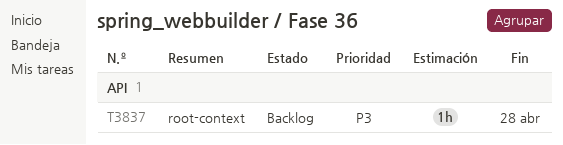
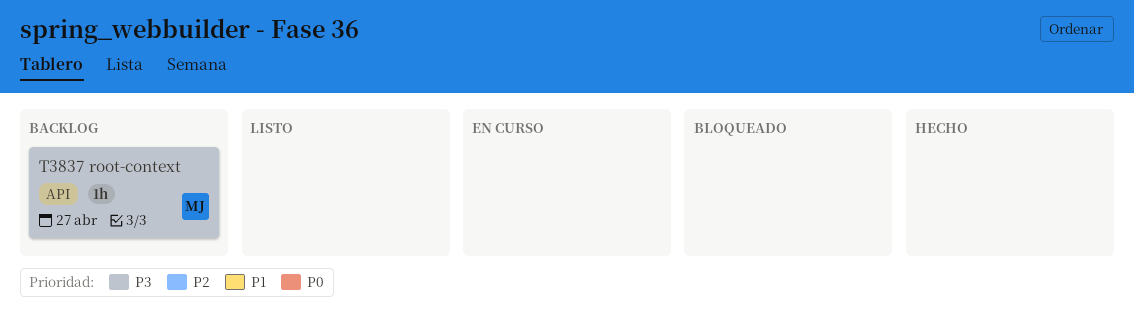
T3837, due: Apr 28 -> Apr 27

